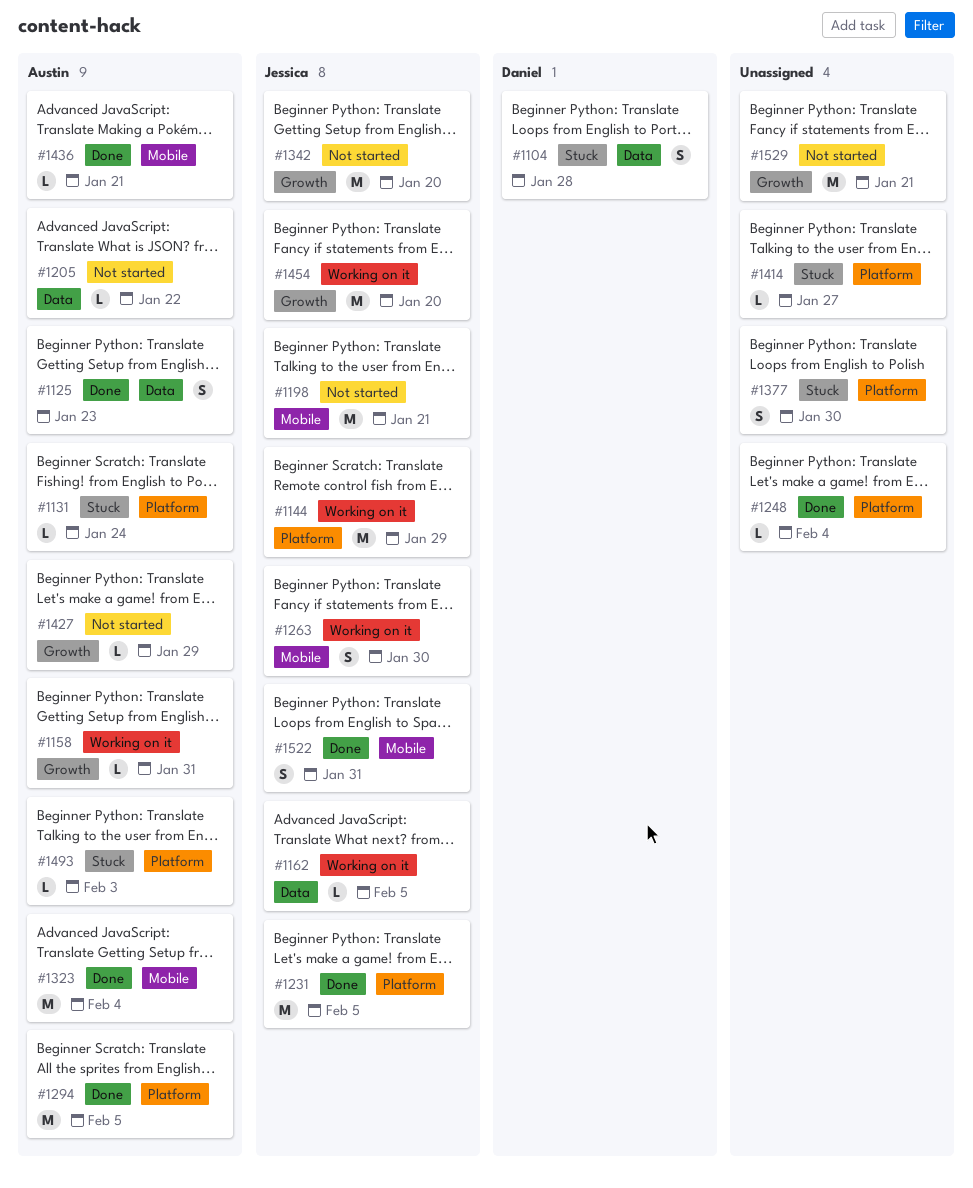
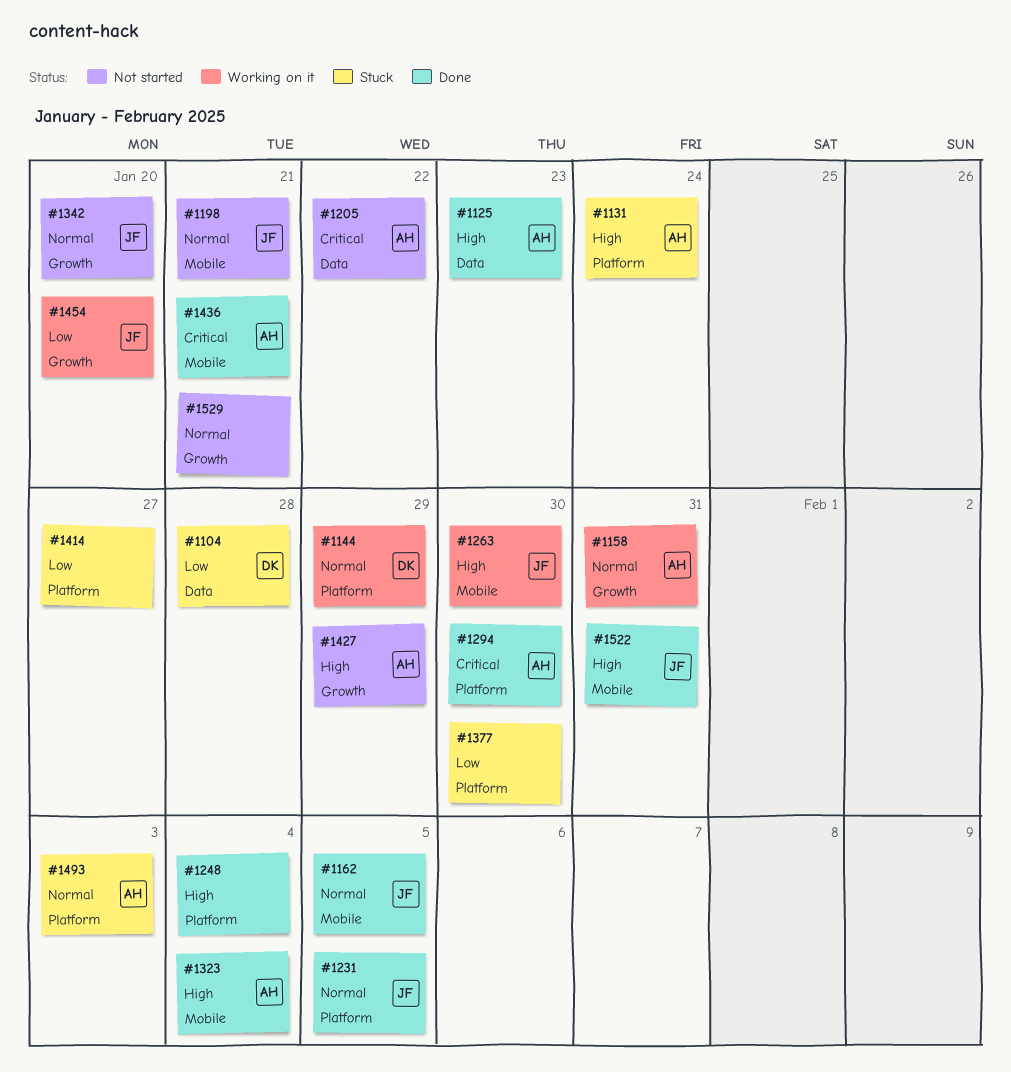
#1144, owner: Jessica -> Daniel
#1162, status: Working on it -> Done
#1162, label: Data -> Mobile
#1294, due: Feb 5 -> Jan 30

